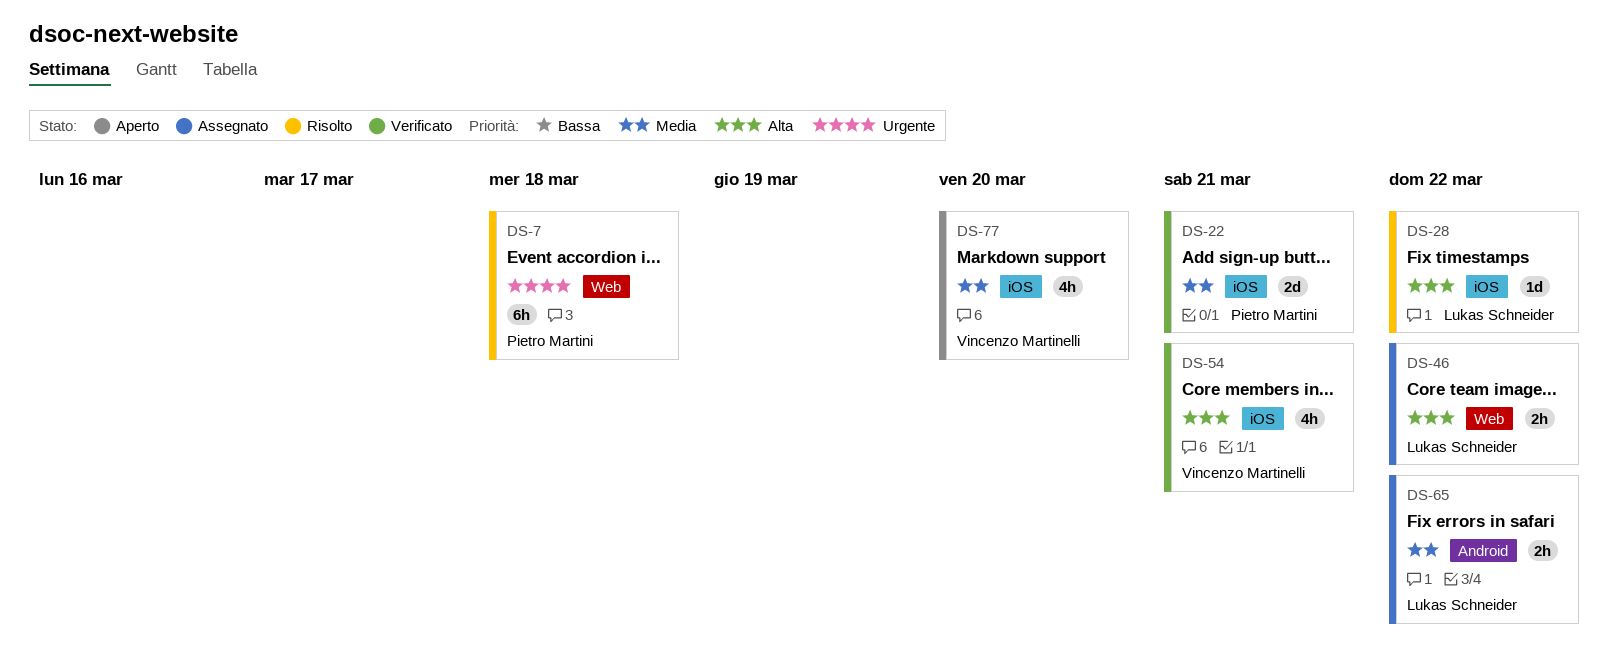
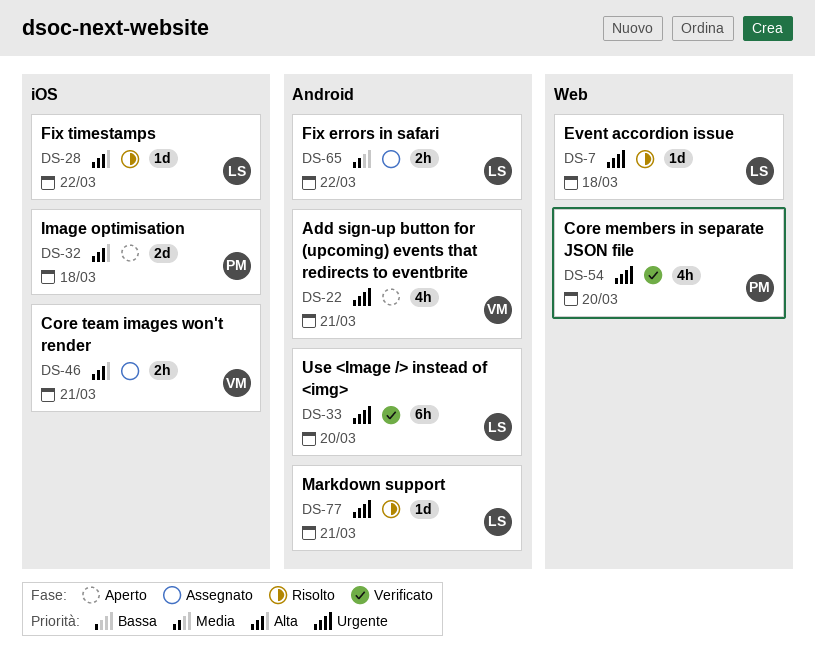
DS-7, owner: Pietro Martini -> Lukas Schneider
DS-7, estimate: 6h -> 1d
DS-22, status: Verificato -> Aperto
DS-22, owner: Pietro Martini -> Vincenzo Martinelli
DS-22, priority: Media -> Urgente
DS-22, label: iOS -> Android
DS-22, estimate: 2d -> 4h
DS-32: none -> present
DS-33: none -> present
DS-46, owner: Lukas Schneider -> Vincenzo Martinelli
DS-46, label: Web -> iOS
DS-46, due: Mar 22 -> Mar 21
DS-54, owner: Vincenzo Martinelli -> Pietro Martini
DS-54, priority: Alta -> Urgente
DS-54, label: iOS -> Web
DS-54, due: Mar 21 -> Mar 20
DS-77, status: Aperto -> Risolto
DS-77, owner: Vincenzo Martinelli -> Lukas Schneider
DS-77, priority: Media -> Urgente
DS-77, label: iOS -> Android
DS-77, estimate: 4h -> 1d
DS-77, due: Mar 20 -> Mar 21

